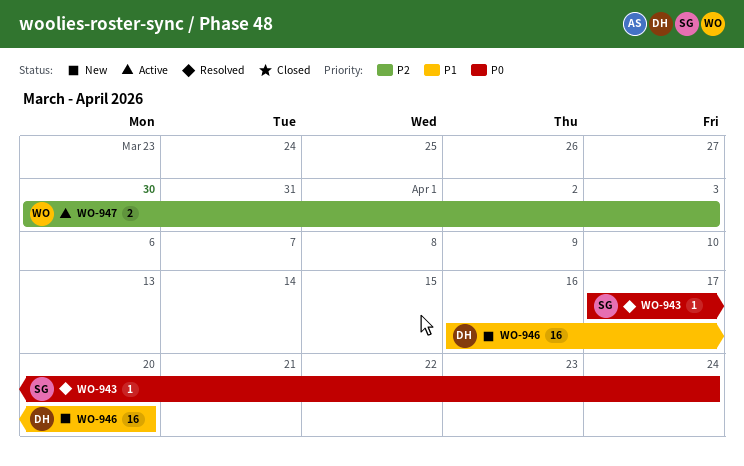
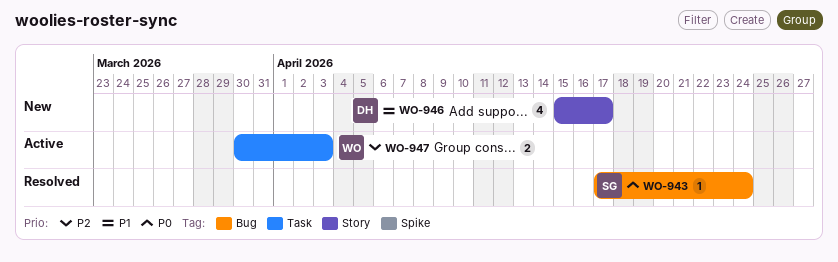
WO-946, estimate: 16 -> 4
WO-946, start: Apr 16 -> Apr 15
WO-946, due: Apr 20 -> Apr 17

